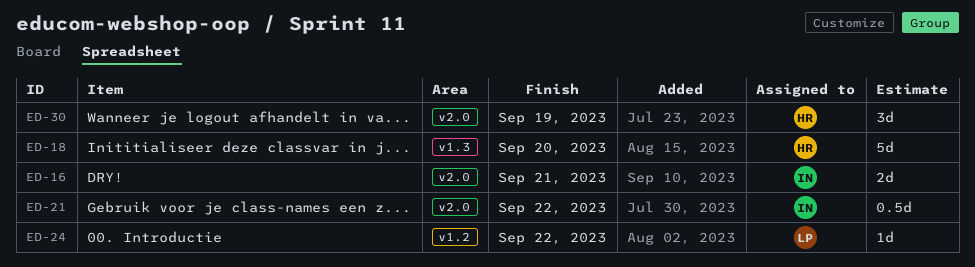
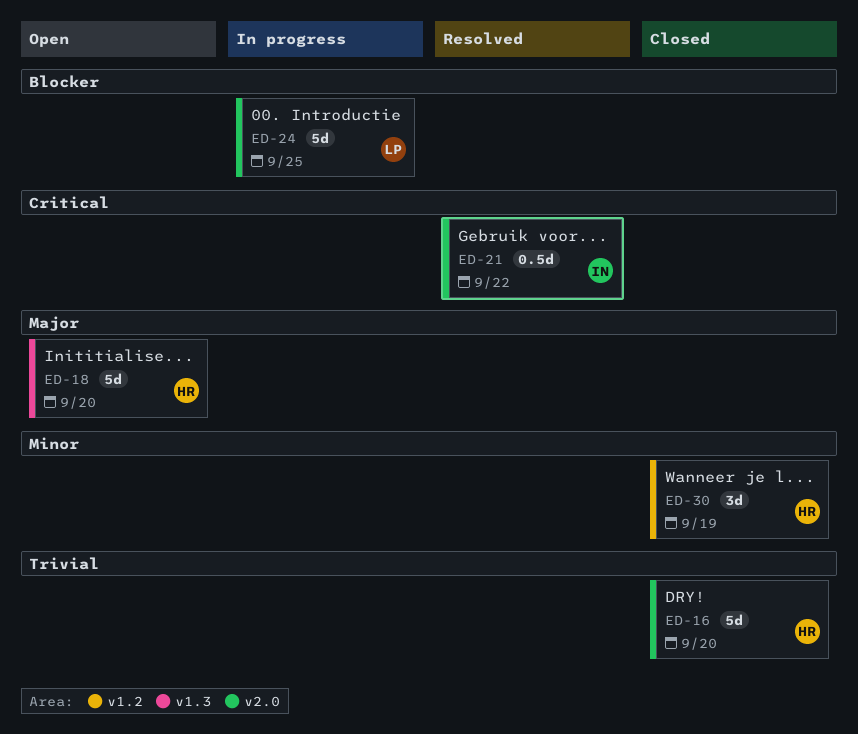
ED-16, owner: IN -> HR
ED-16, estimate: 2d -> 5d
ED-16, due: Sep 21 -> Sep 20
ED-24, label: v1.2 -> v2.0
ED-24, estimate: 1d -> 5d
ED-24, due: Sep 22 -> Sep 25
ED-30, label: v2.0 -> v1.2

